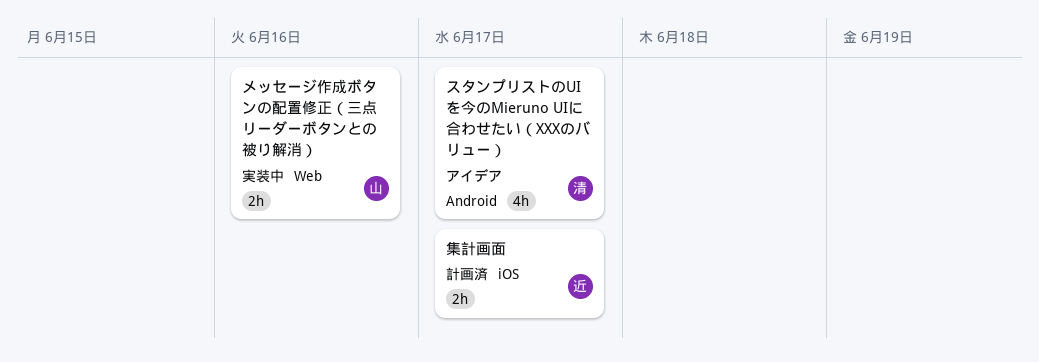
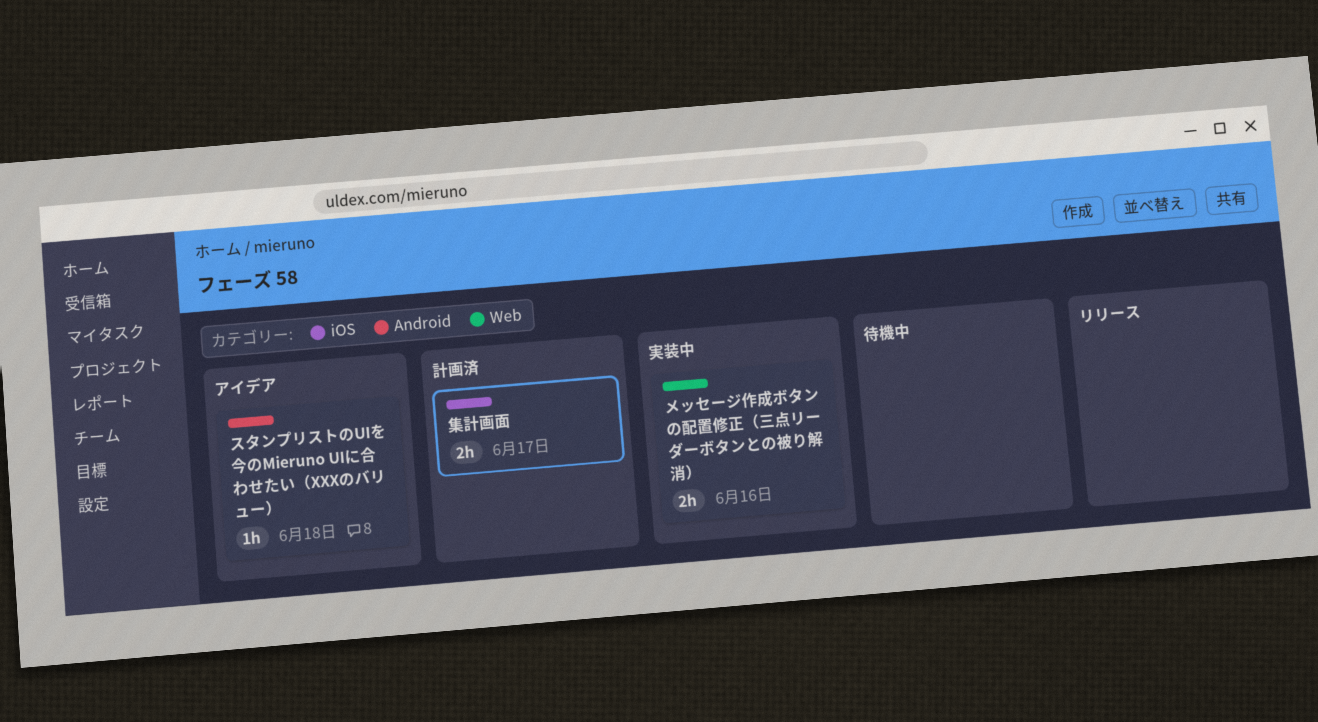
スタンプリストのUIを今のMieruno UIに合わせたい（XXXのバリュー）, estimate: 4h -> 1h
スタンプリストのUIを今のMieruno UIに合わせたい（XXXのバリュー）, due: Jun 17 -> Jun 18

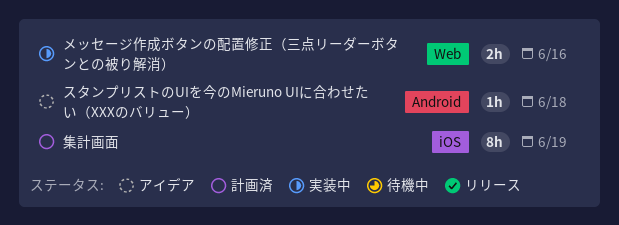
集計画面, estimate: 2h -> 8h
集計画面, due: Jun 17 -> Jun 19

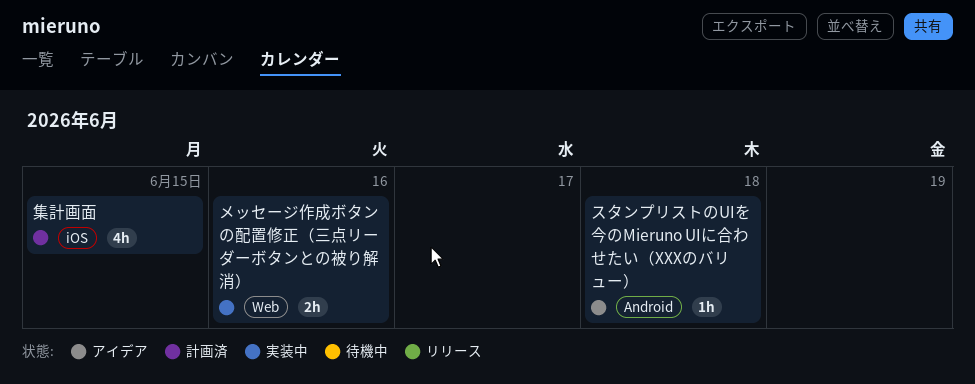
集計画面, estimate: 8h -> 4h
集計画面, due: Jun 19 -> Jun 15

